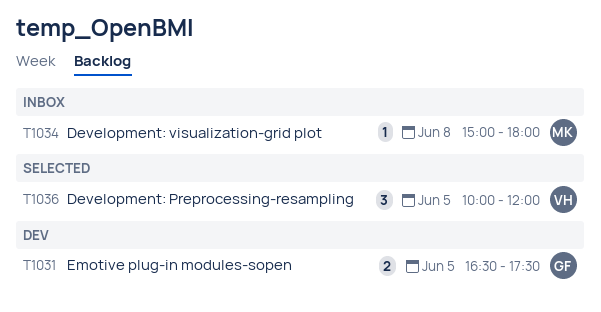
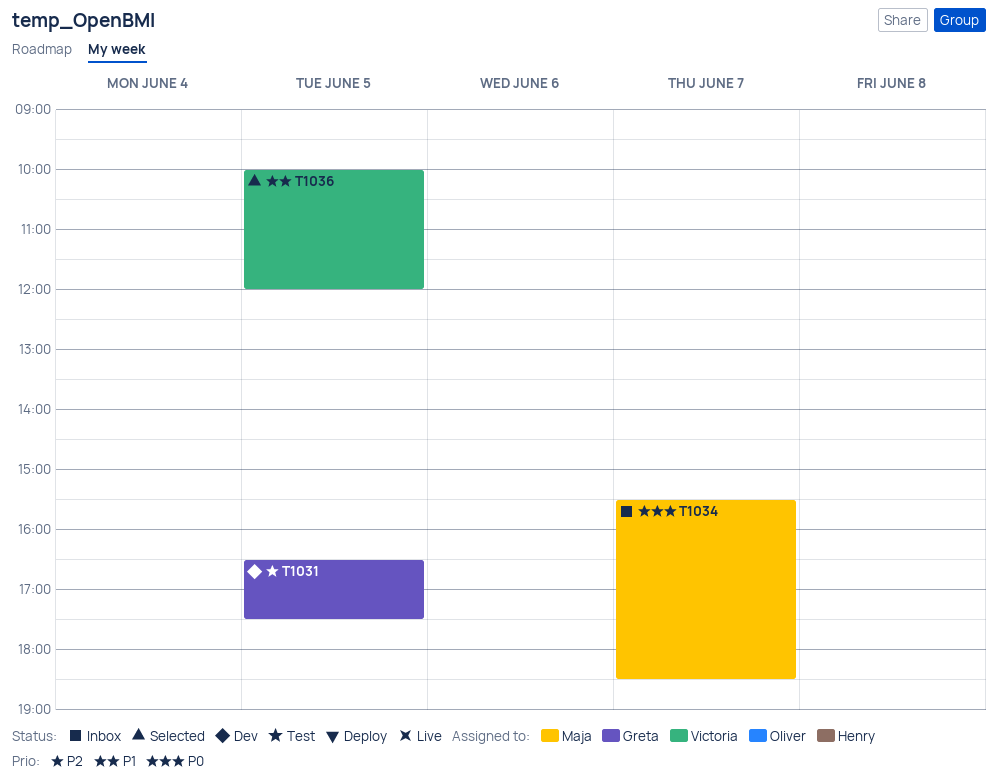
T1034, day: Jun 8 -> Jun 7
T1034, begins: 15:00 -> 15:30
T1034, ends: 18:00 -> 18:30

